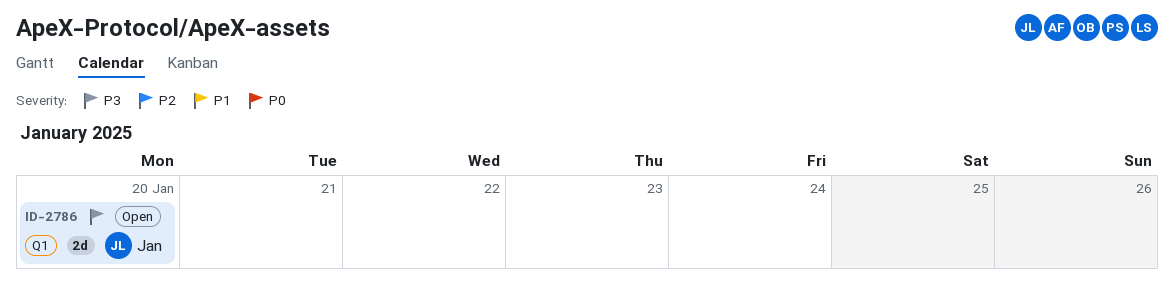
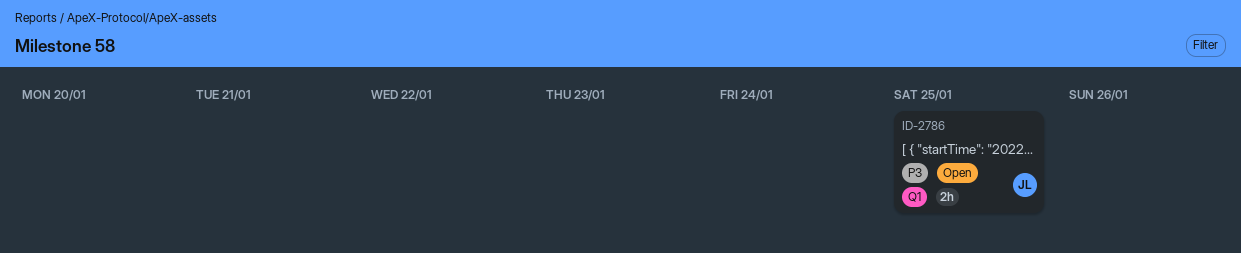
ID-2786, estimate: 2d -> 2h
ID-2786, due: Jan 20 -> Jan 25

